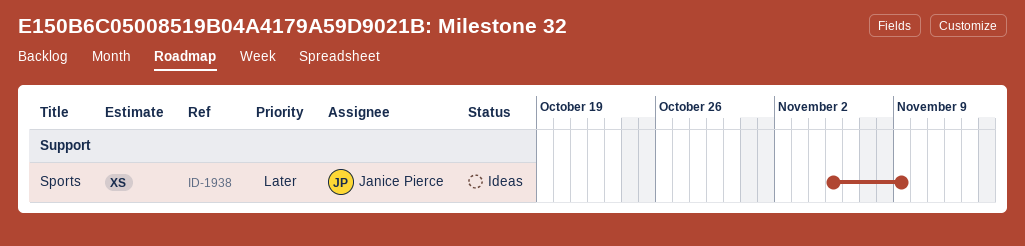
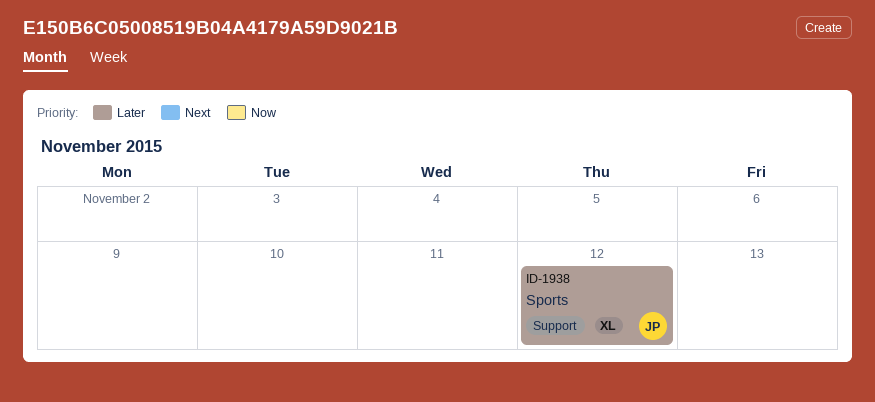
ID-1938, estimate: XS -> XL
ID-1938, due: Nov 9 -> Nov 12

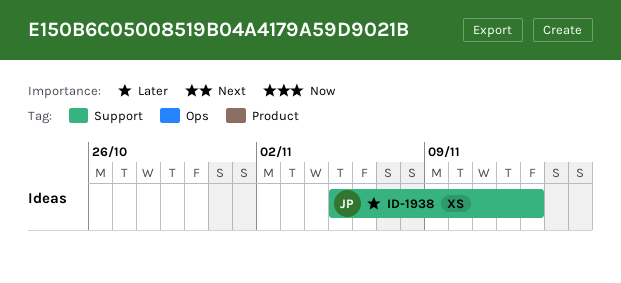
ID-1938, estimate: XL -> XS
ID-1938, due: Nov 12 -> Nov 13

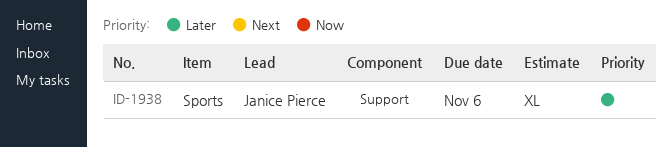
ID-1938, estimate: XS -> XL
ID-1938, due: Nov 13 -> Nov 6

